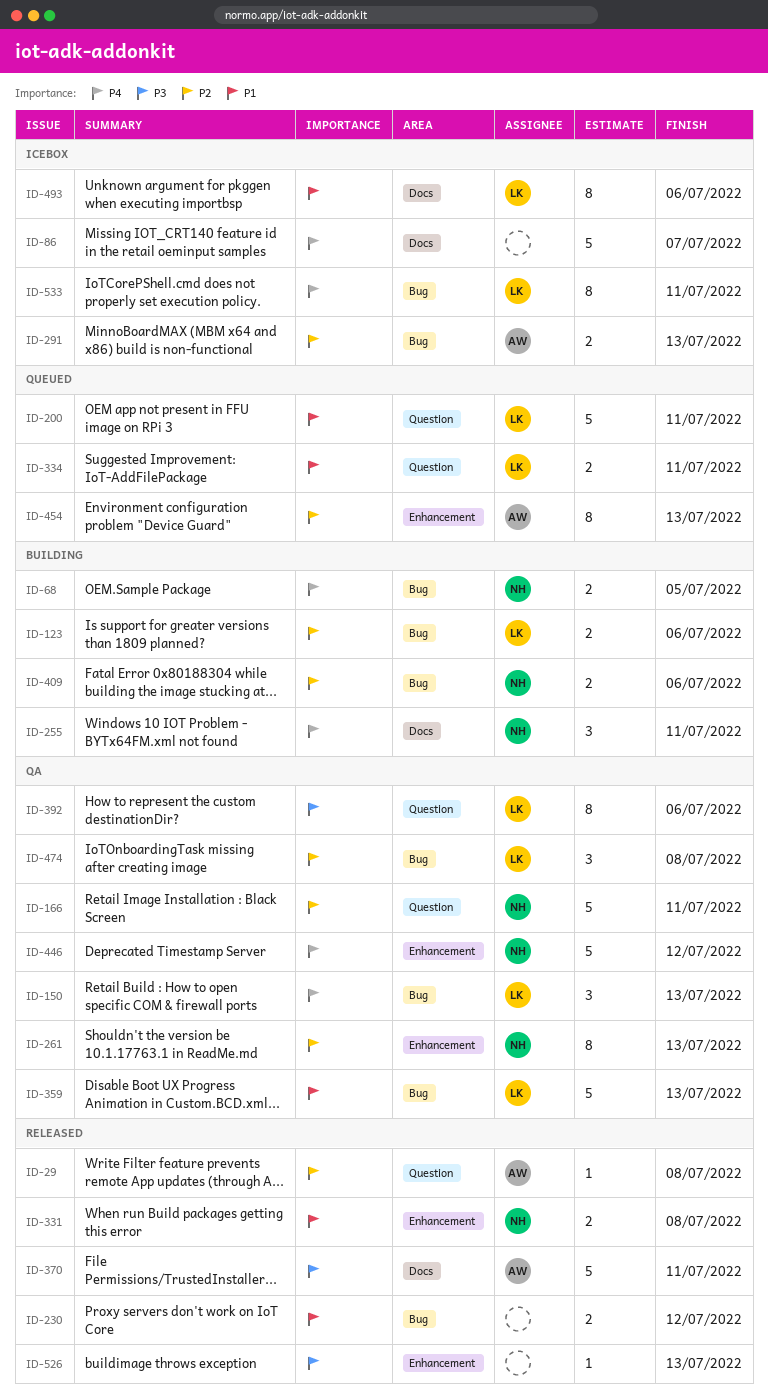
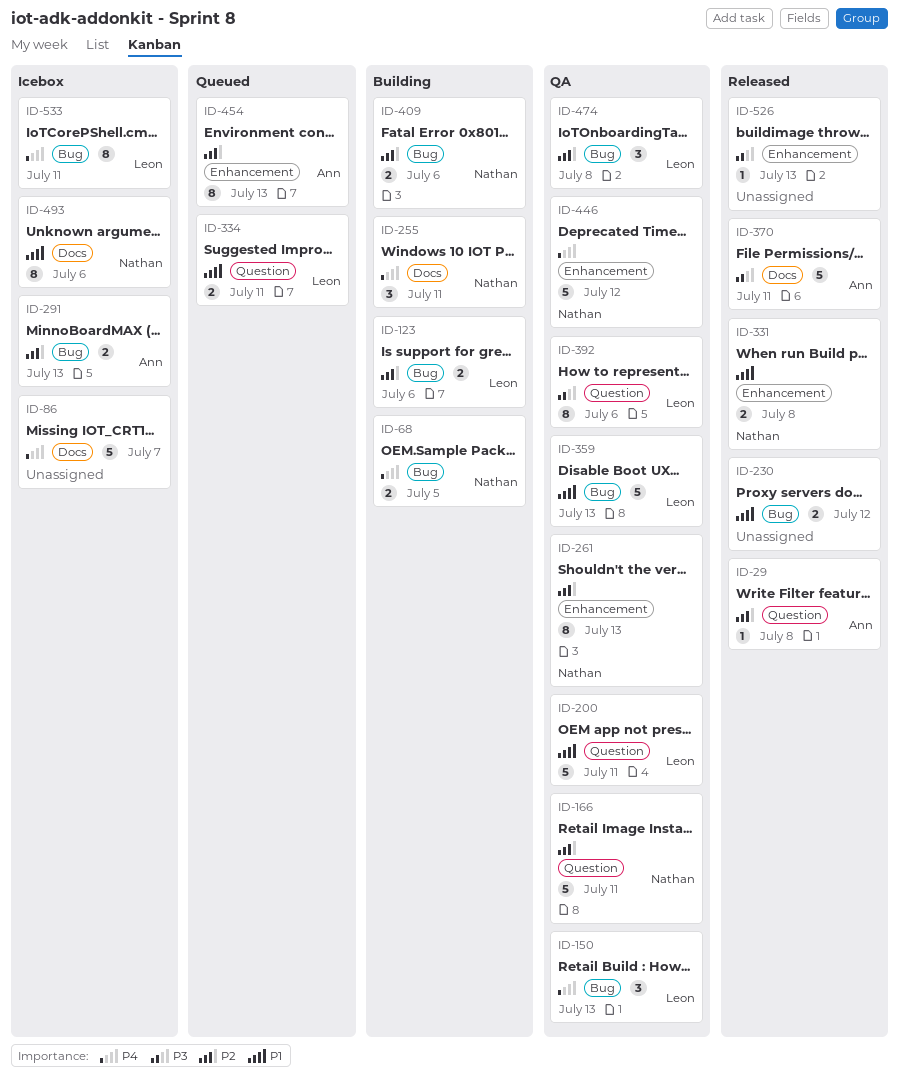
ID-200, status: Queued -> QA
ID-493, owner: Leon -> Nathan

